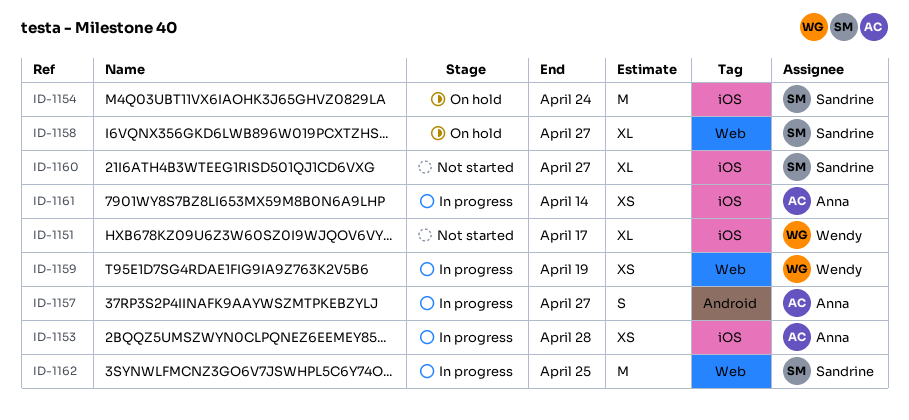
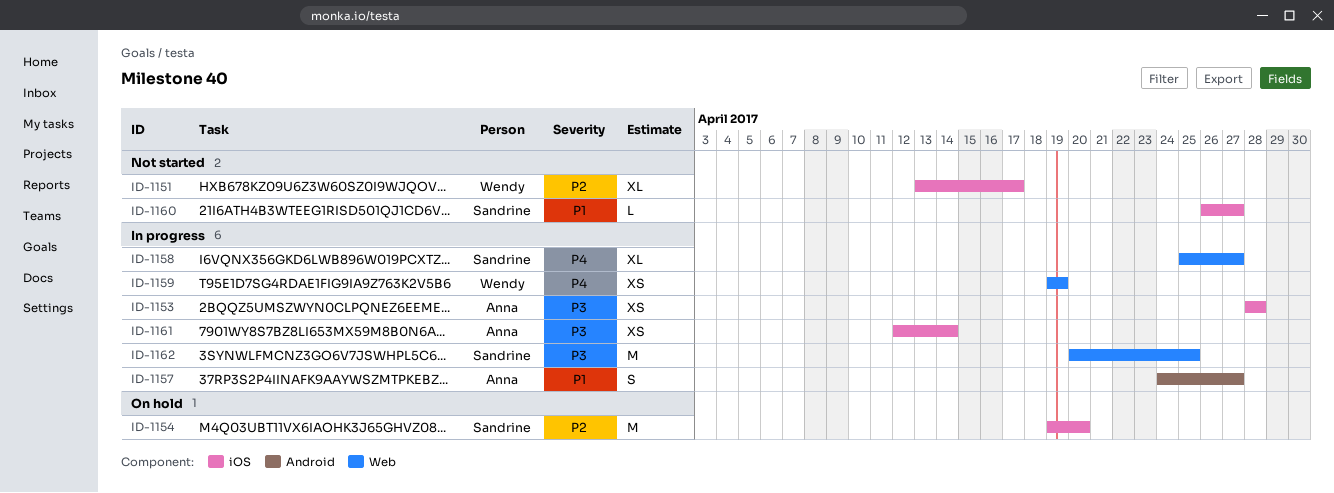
ID-1154, due: Apr 24 -> Apr 20
ID-1158, status: On hold -> In progress
ID-1160, estimate: XL -> L

